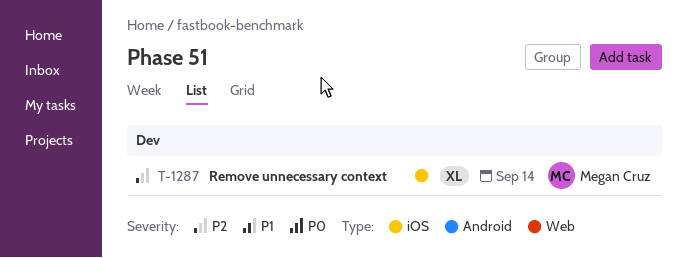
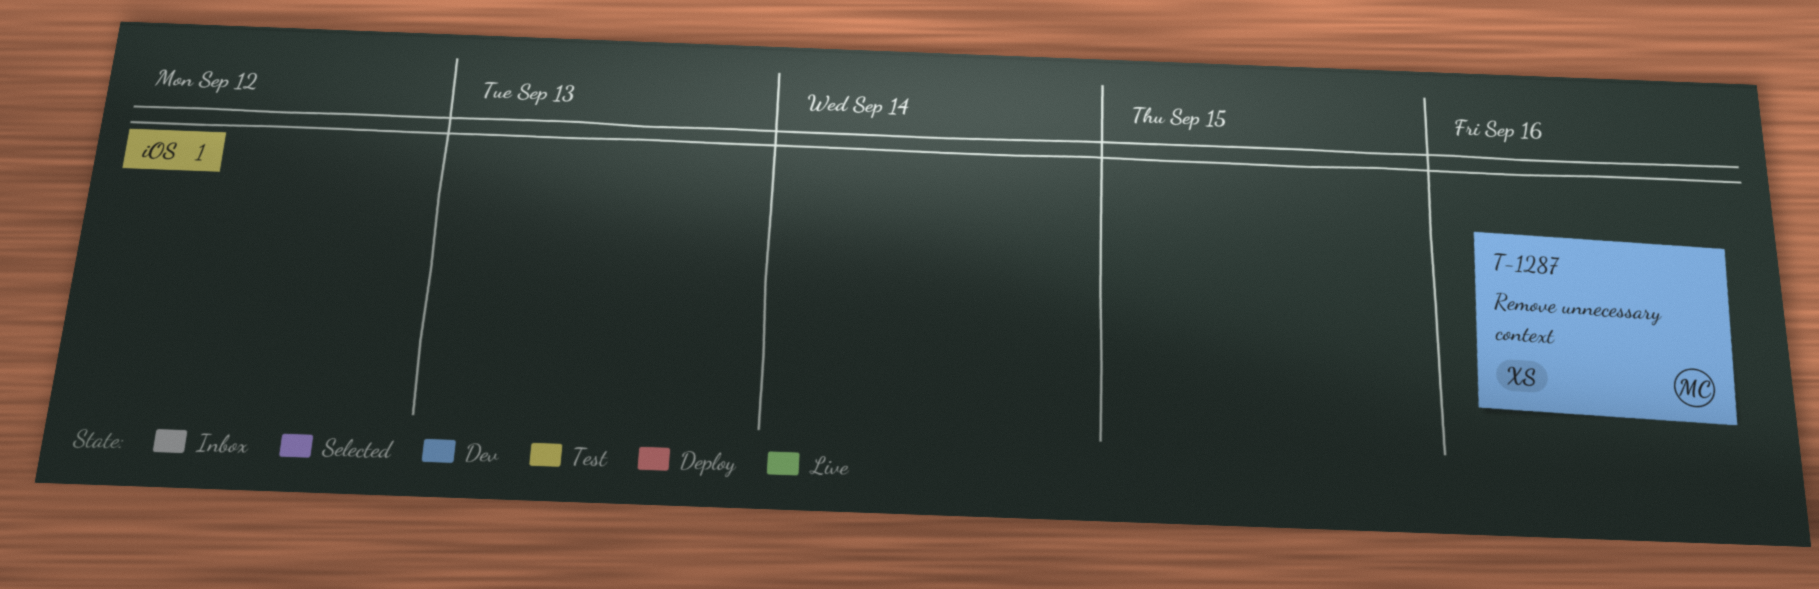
T-1287, estimate: XL -> XS
T-1287, due: Sep 14 -> Sep 16

